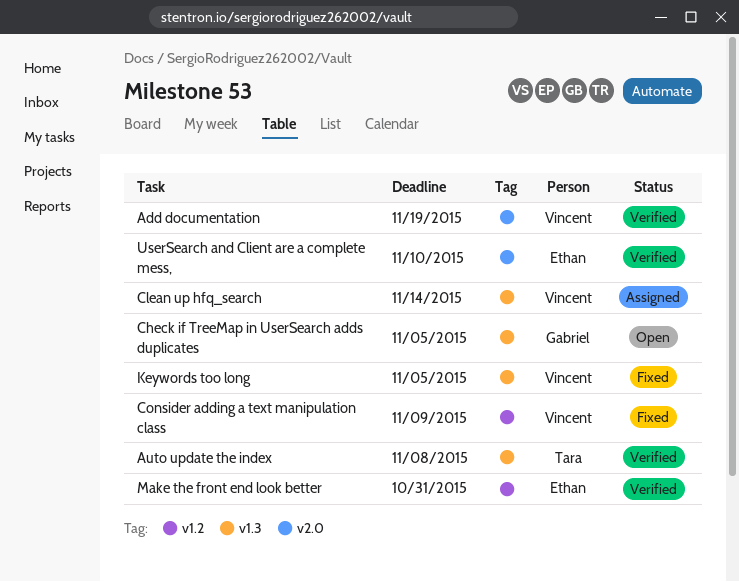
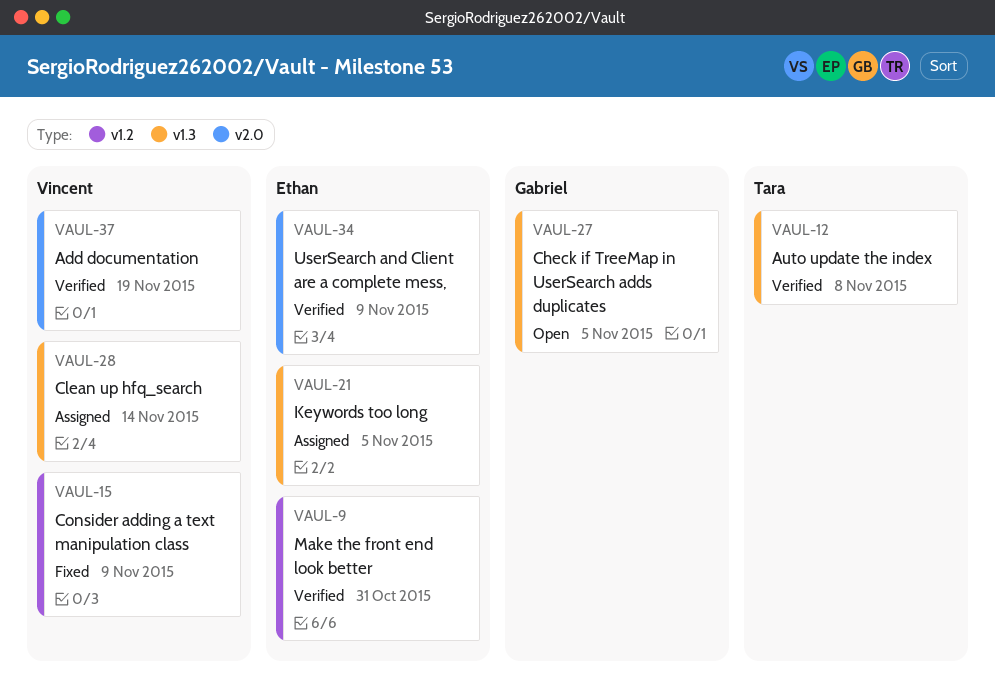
Keywords too long, status: Fixed -> Assigned
Keywords too long, owner: Vincent -> Ethan
UserSearch and Client are a complete mess,, due: Nov 10 -> Nov 9

